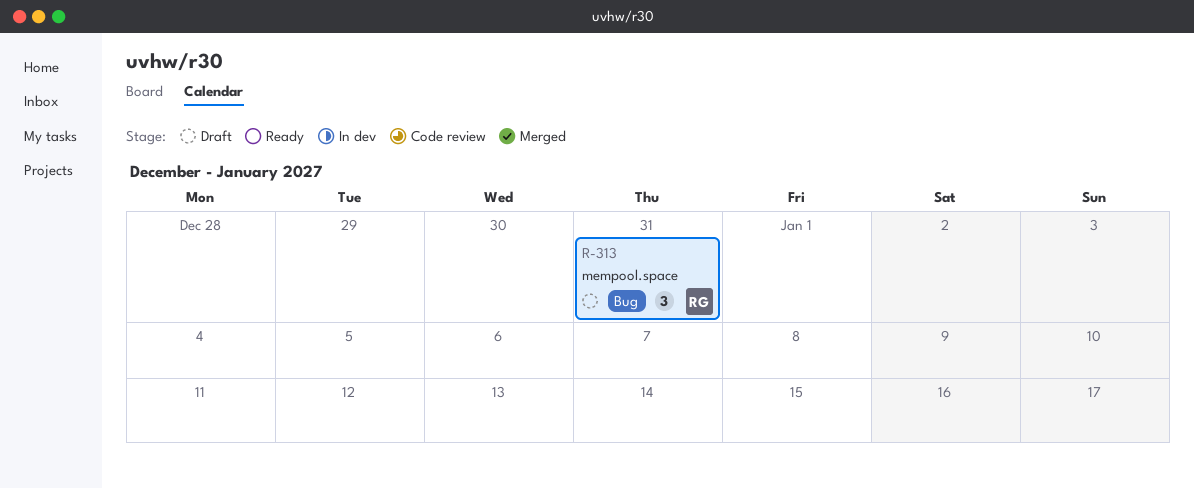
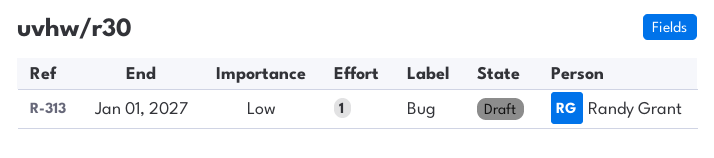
R-313, estimate: 3 -> 1
R-313, due: Dec 31 -> Jan 1

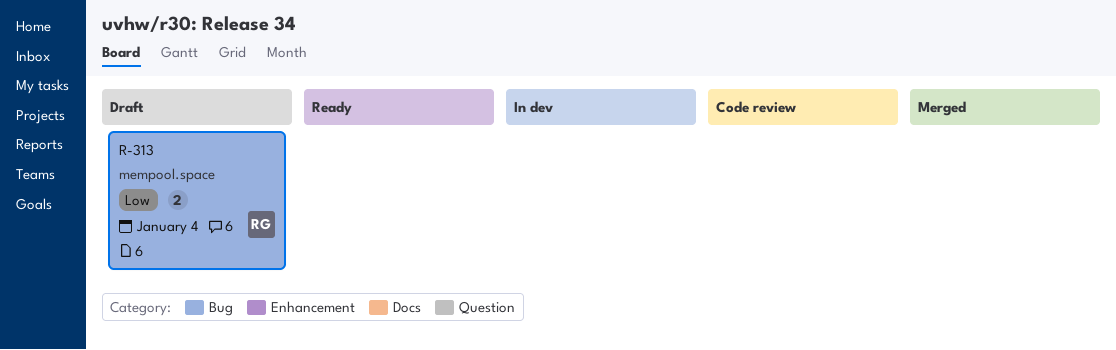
R-313, estimate: 1 -> 2
R-313, due: Jan 1 -> Jan 4

